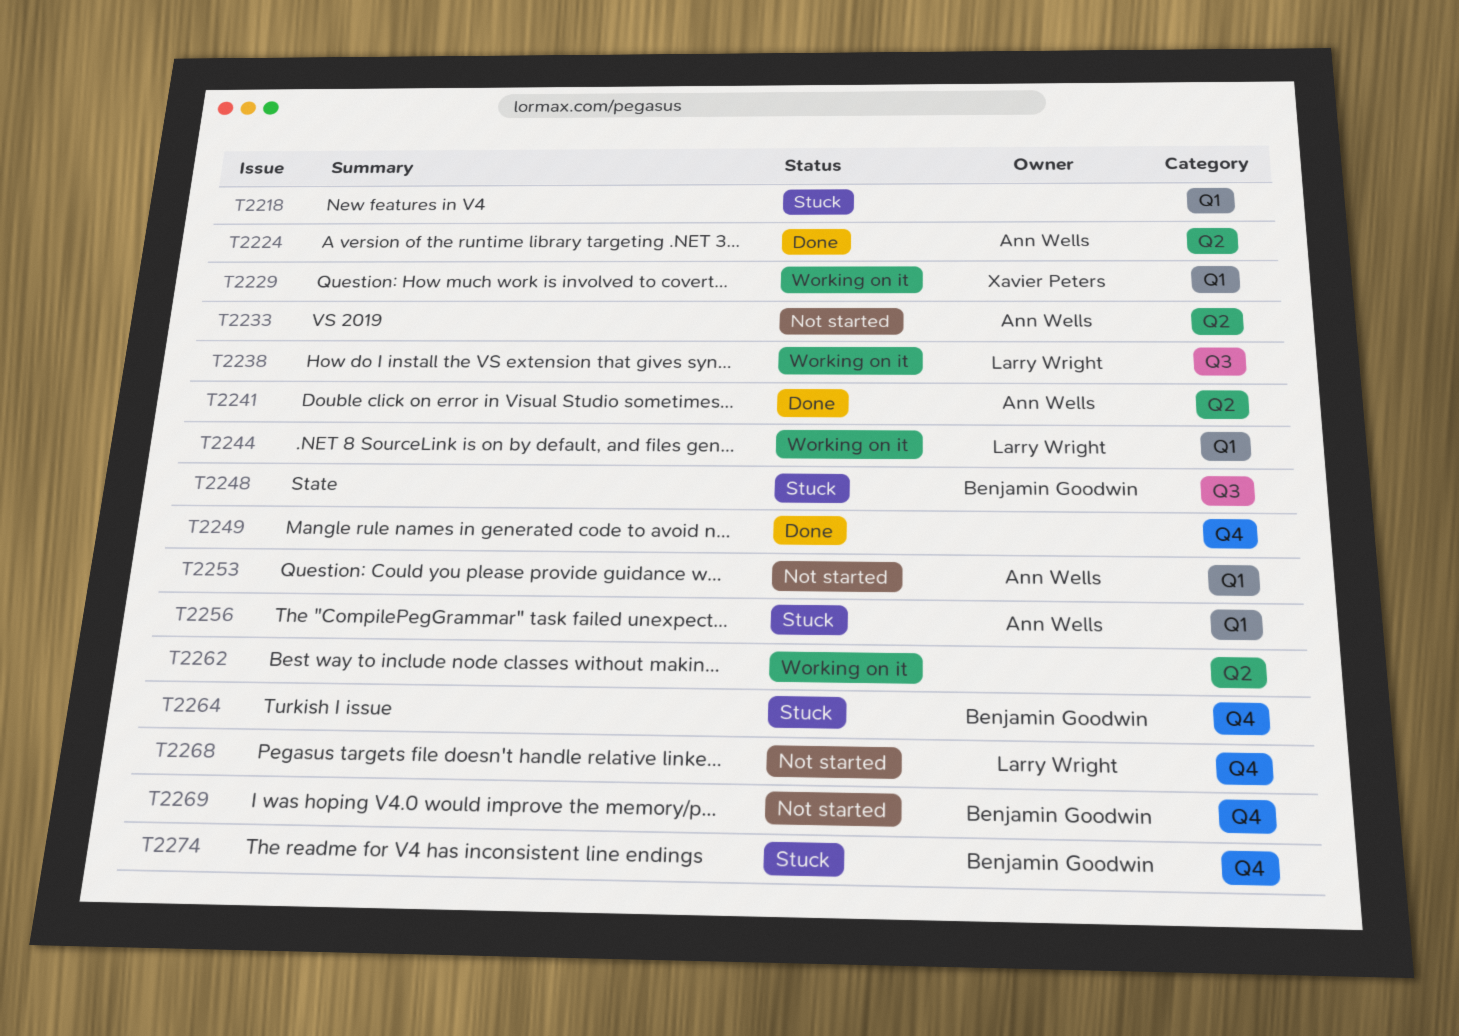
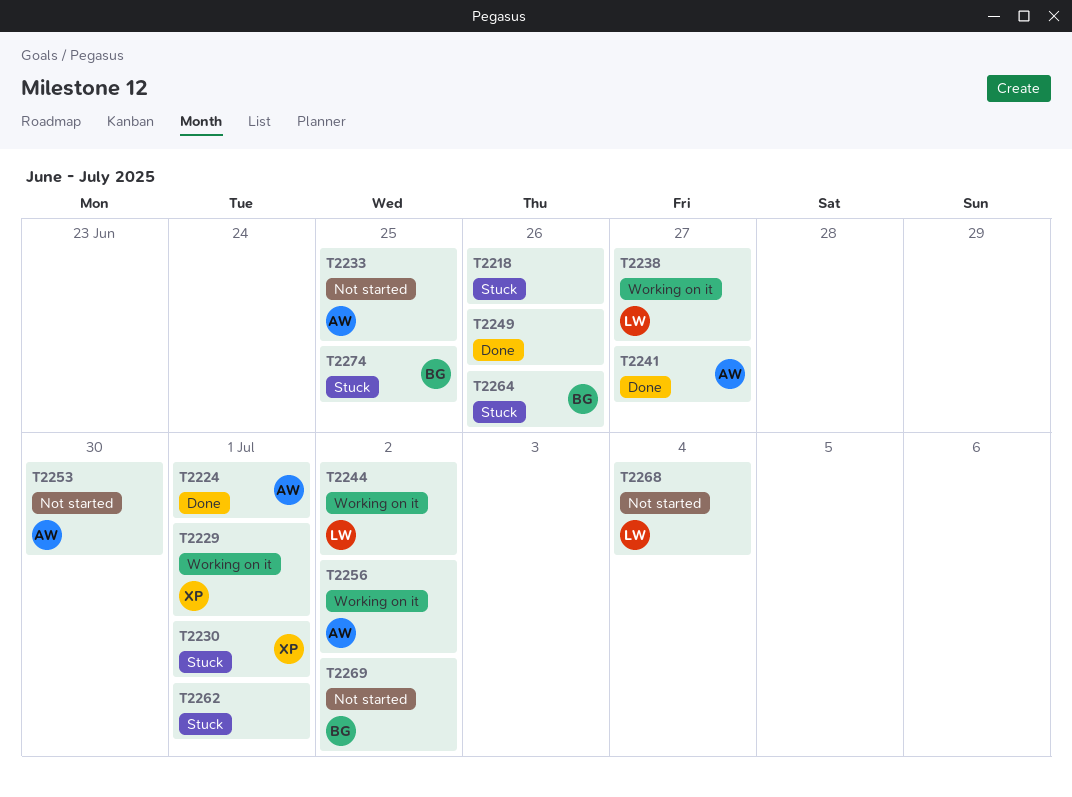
T2230: none -> present
T2248: present -> none
T2256, status: Stuck -> Working on it
T2262, status: Working on it -> Stuck

